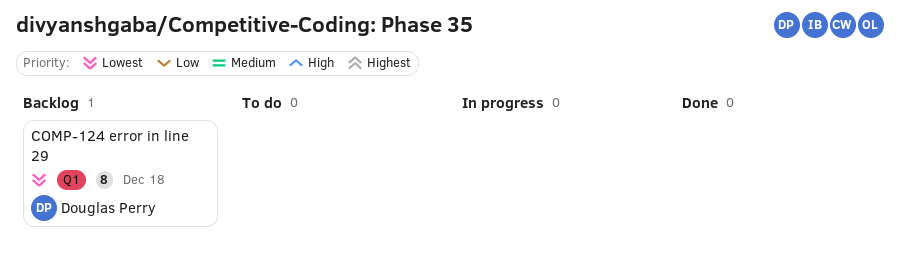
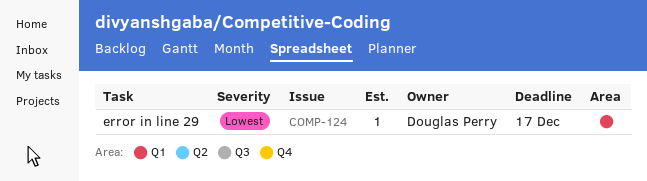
COMP-124, estimate: 8 -> 1
COMP-124, due: Dec 18 -> Dec 17

